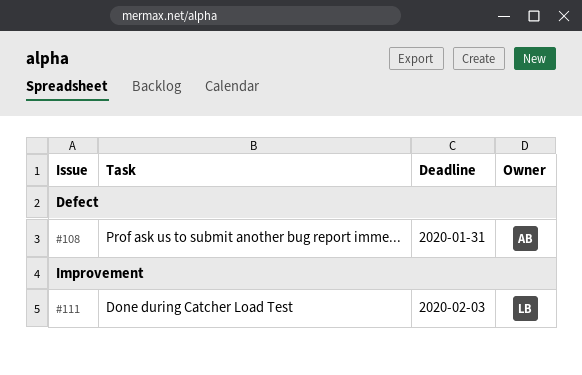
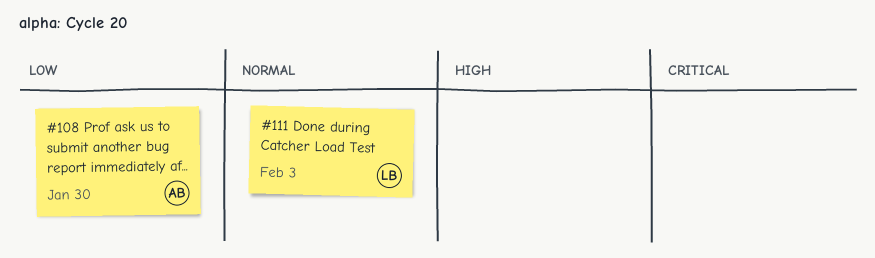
#108, due: Jan 31 -> Jan 30

